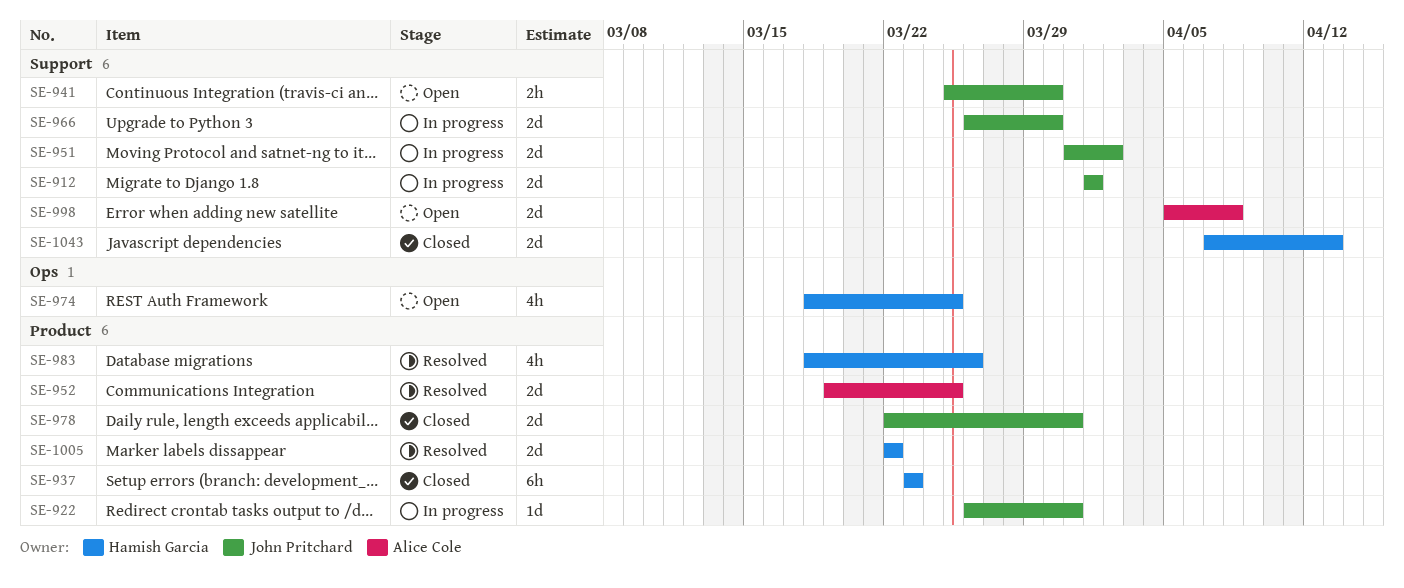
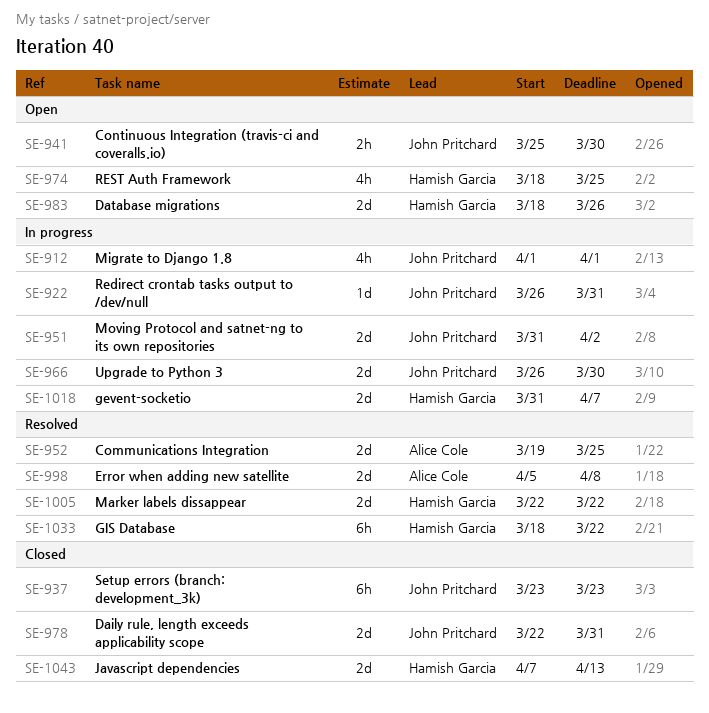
SE-912, estimate: 2d -> 4h
SE-937, owner: Hamish Garcia -> John Pritchard
SE-983, status: Resolved -> Open
SE-983, estimate: 4h -> 2d
SE-998, status: Open -> Resolved
SE-1018: none -> present
SE-1033: none -> present

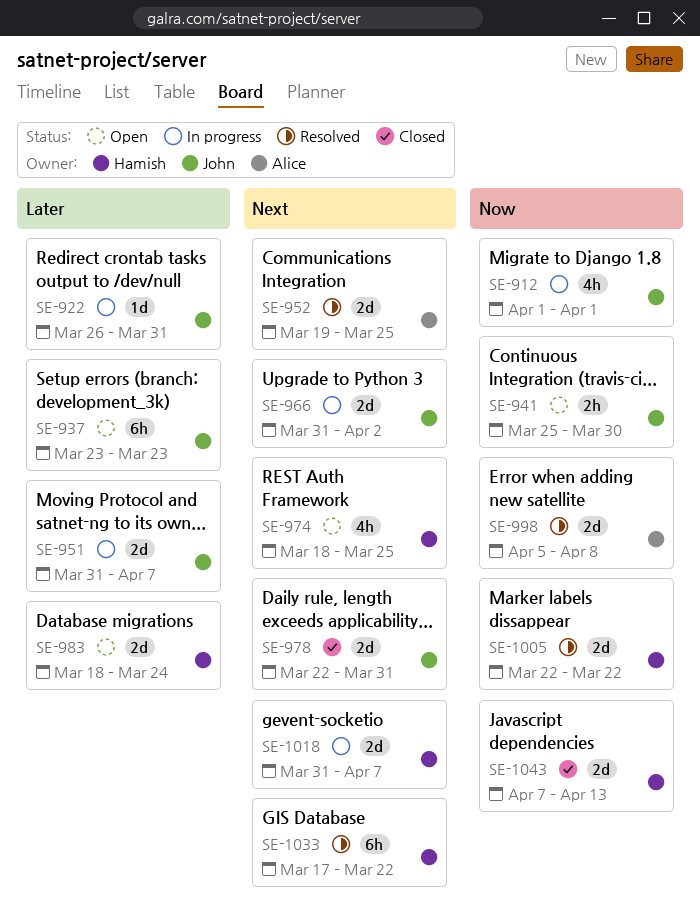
SE-937, status: Closed -> Open
SE-951, due: Apr 2 -> Apr 7
SE-966, start: Mar 26 -> Mar 31
SE-966, due: Mar 30 -> Apr 2
SE-983, due: Mar 26 -> Mar 24
SE-1033, start: Mar 18 -> Mar 17

